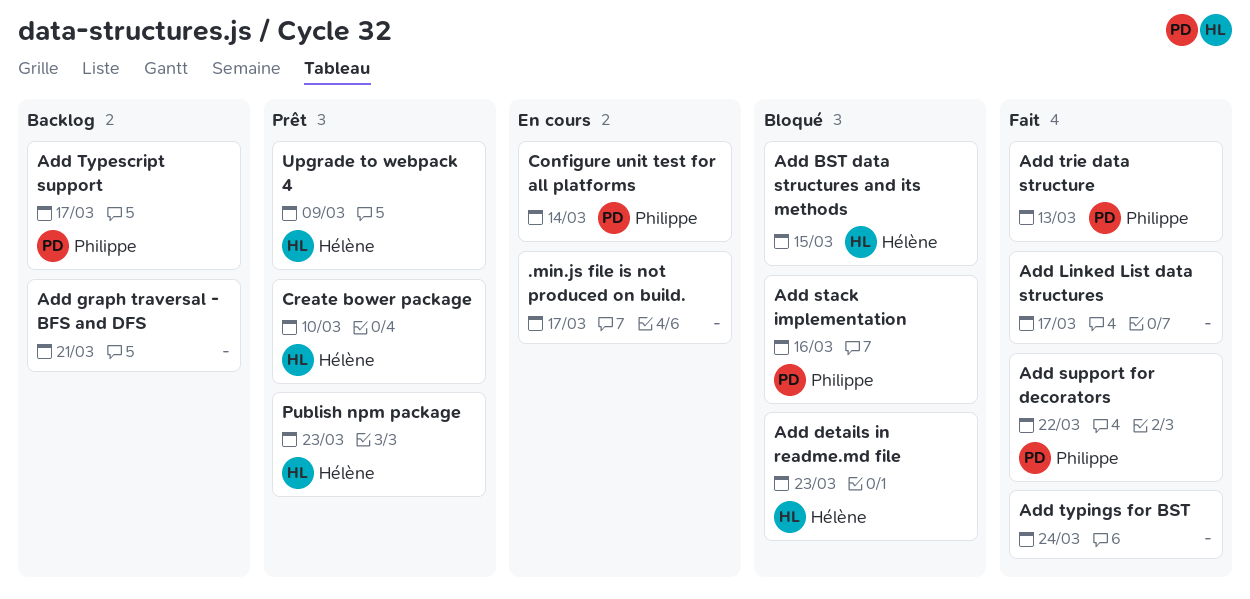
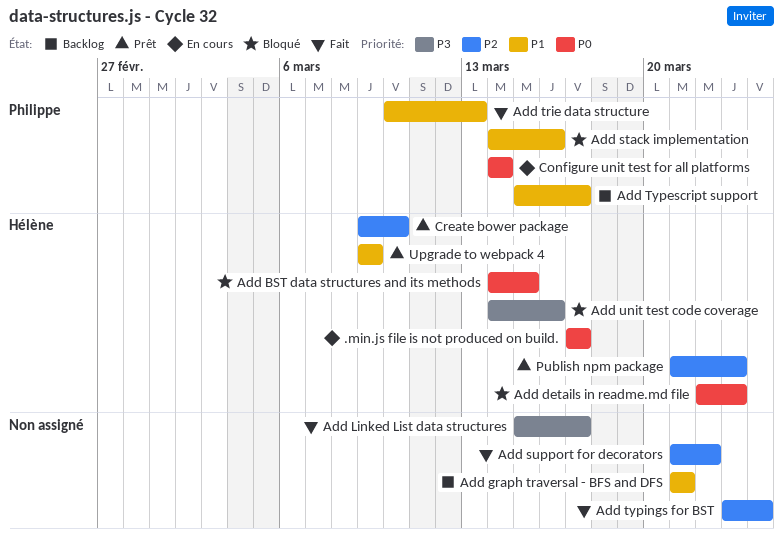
.min.js file is not produced on build., owner: none -> Hélène
Add support for decorators, owner: Philippe -> none
Add unit test code coverage: none -> present

